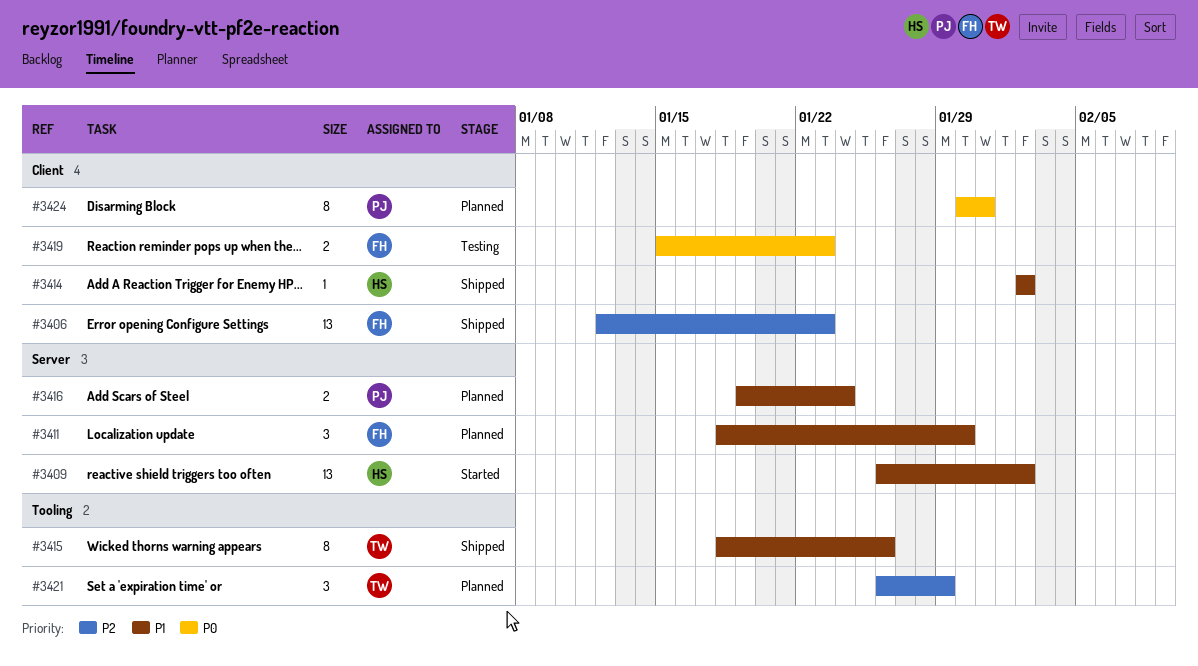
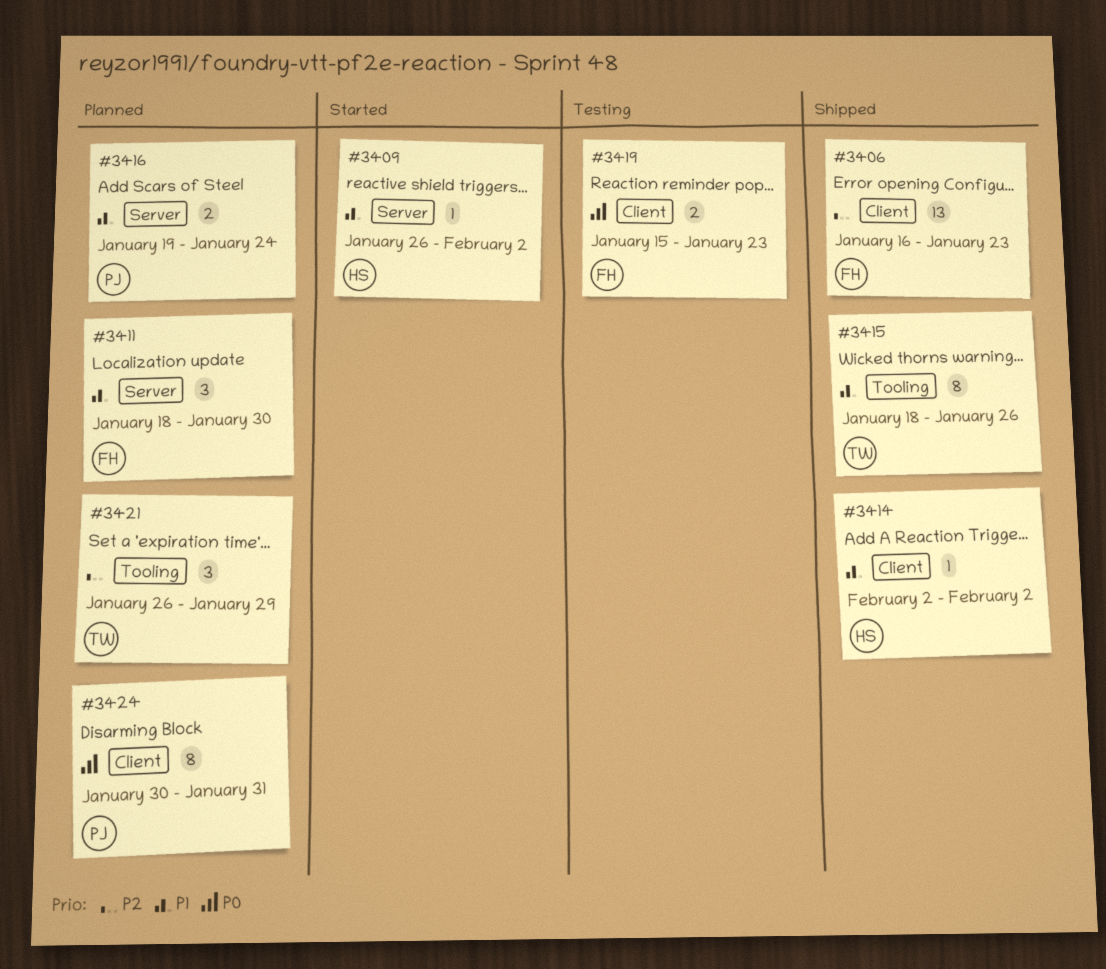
#3406, start: Jan 12 -> Jan 16
#3409, estimate: 13 -> 1

